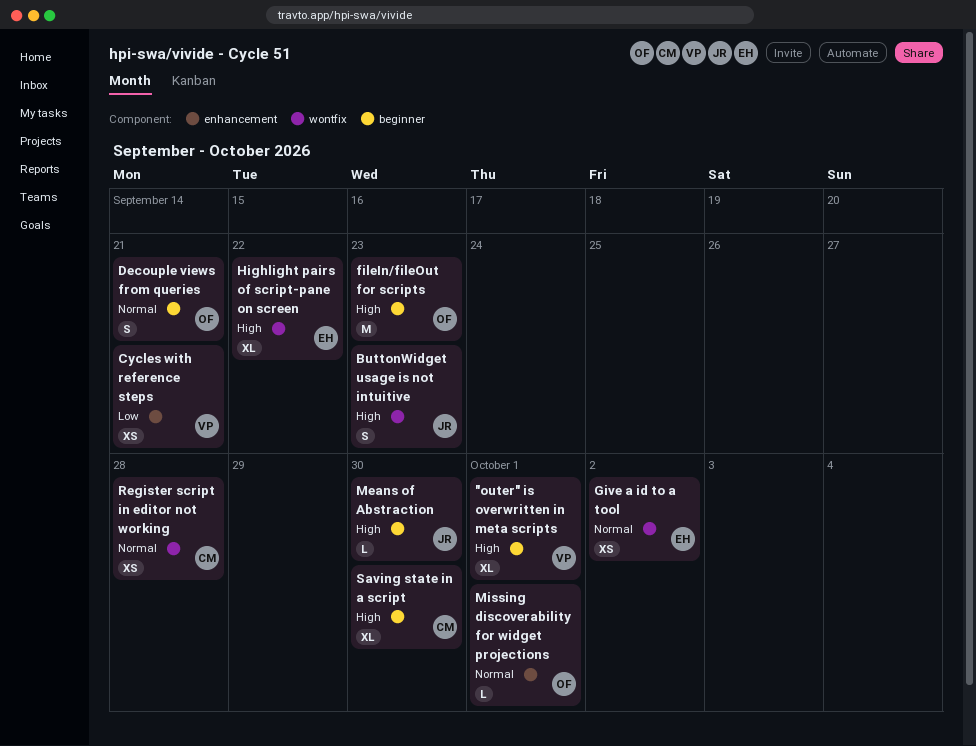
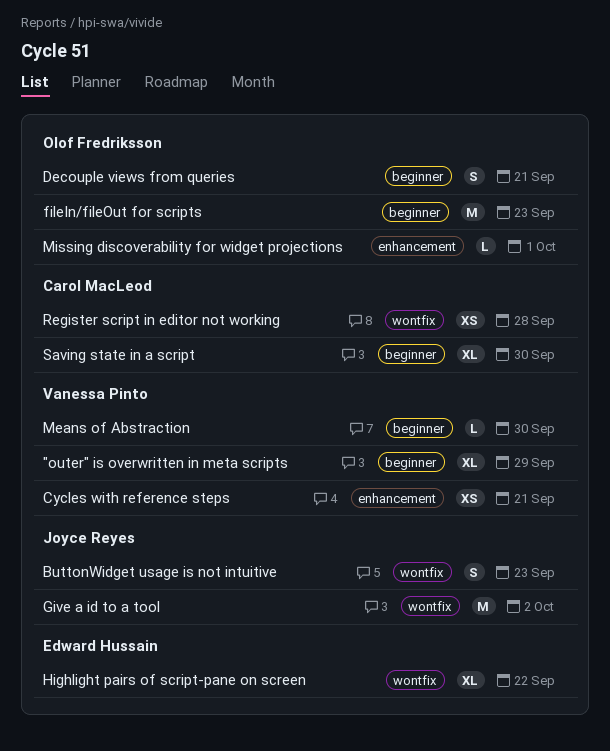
"outer" is overwritten in meta scripts, due: Oct 1 -> Sep 29
Give a id to a tool, owner: Edward Hussain -> Joyce Reyes
Give a id to a tool, estimate: XS -> M
Means of Abstraction, owner: Joyce Reyes -> Vanessa Pinto

